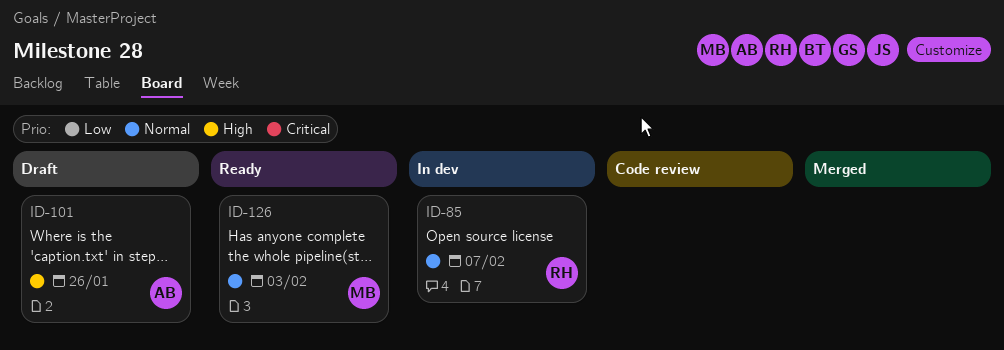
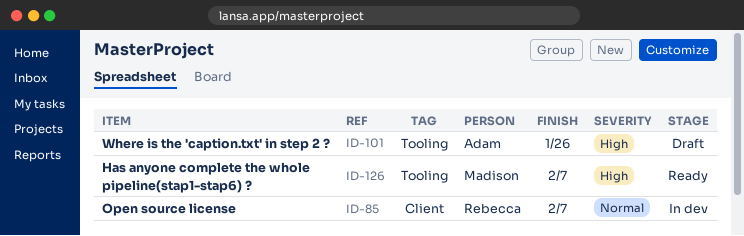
ID-126, priority: Normal -> High
ID-126, due: Feb 3 -> Feb 7

